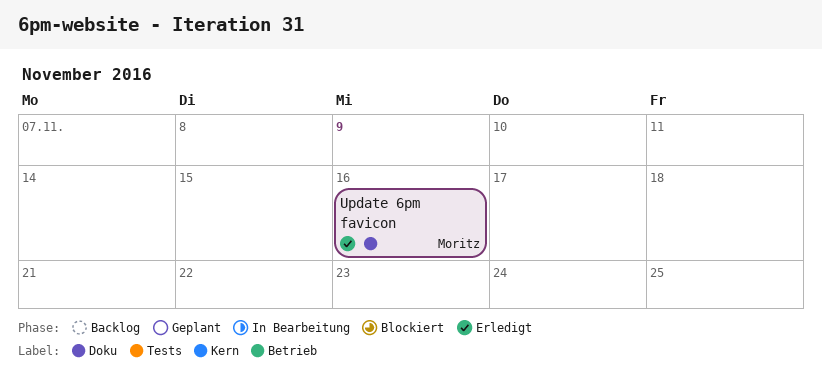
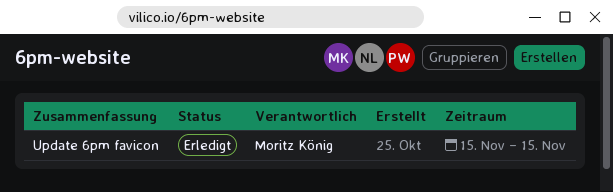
Update 6pm favicon, due: Nov 16 -> Nov 15

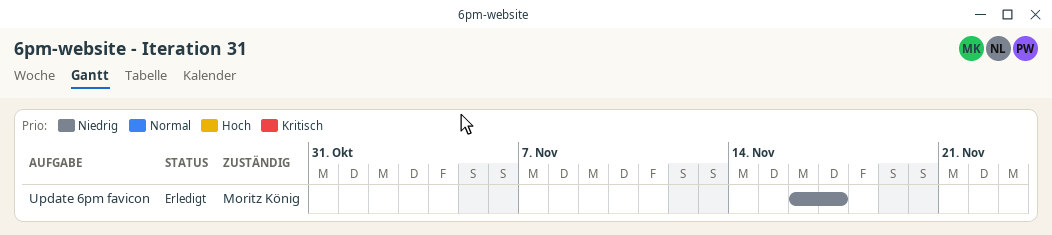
Update 6pm favicon, start: Nov 15 -> Nov 16
Update 6pm favicon, due: Nov 15 -> Nov 17

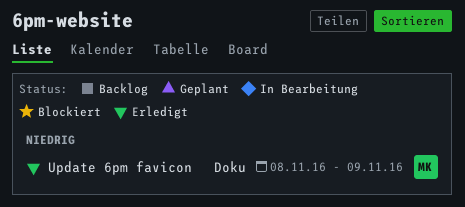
Update 6pm favicon, start: Nov 16 -> Nov 8
Update 6pm favicon, due: Nov 17 -> Nov 9

